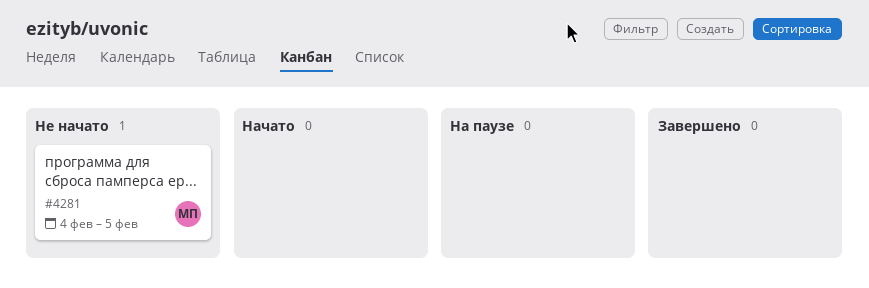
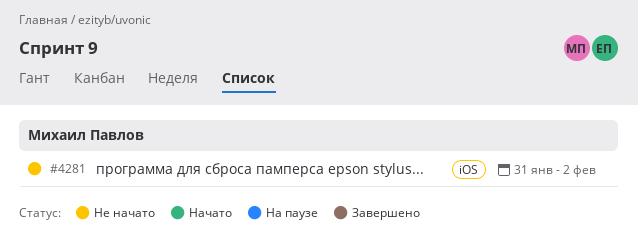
#4281, start: Feb 4 -> Jan 31
#4281, due: Feb 5 -> Feb 2

